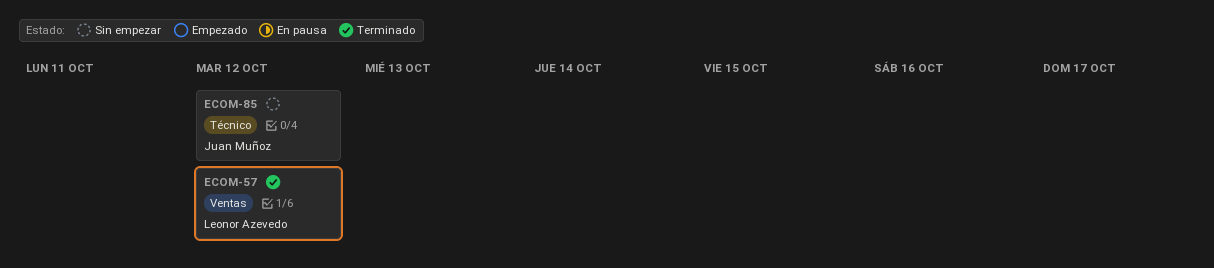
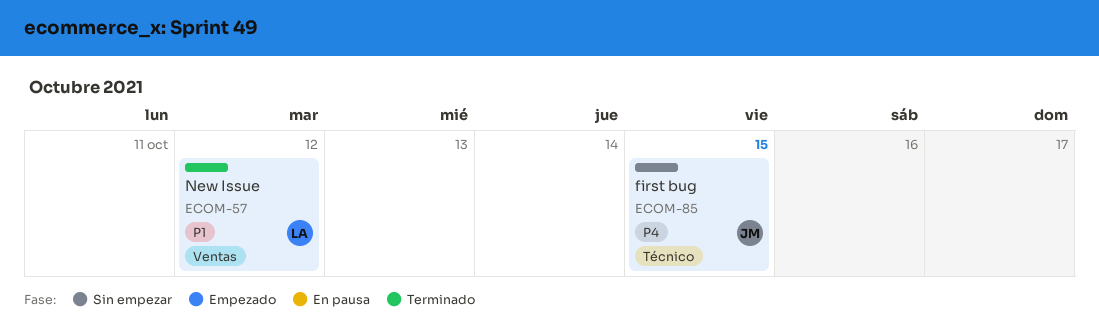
ECOM-85, due: Oct 12 -> Oct 15

